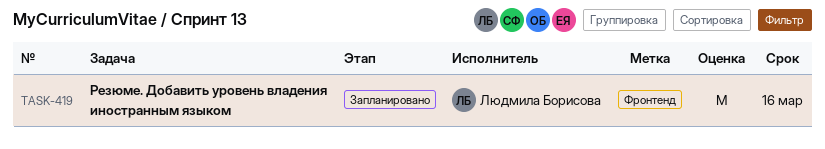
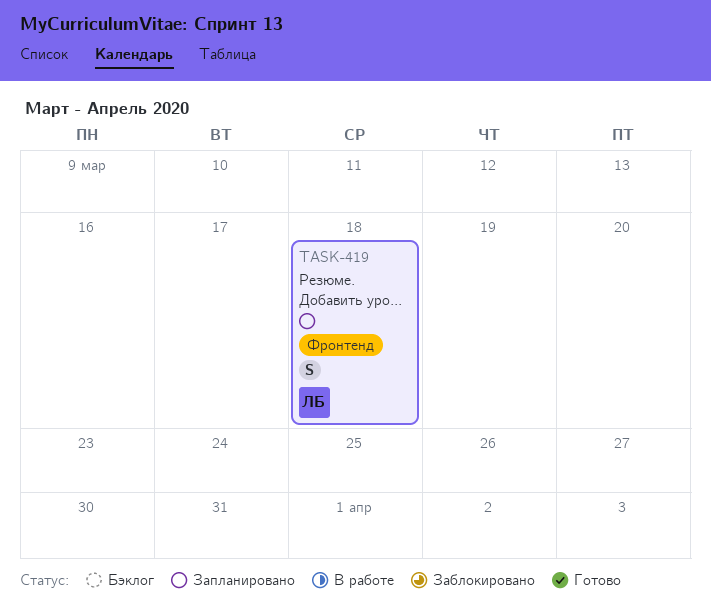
TASK-419, estimate: M -> S
TASK-419, due: Mar 16 -> Mar 18

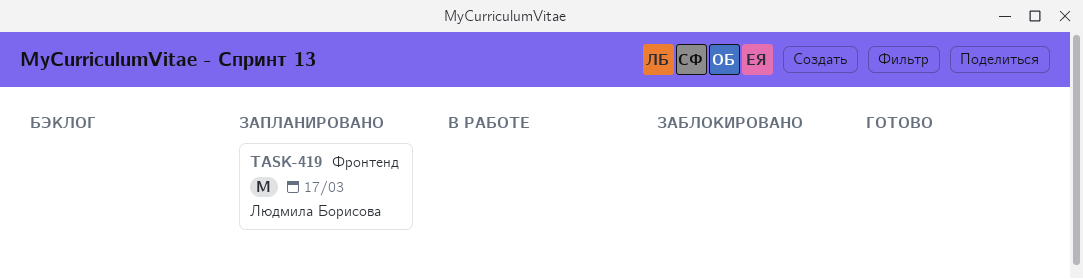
TASK-419, estimate: S -> M
TASK-419, due: Mar 18 -> Mar 17

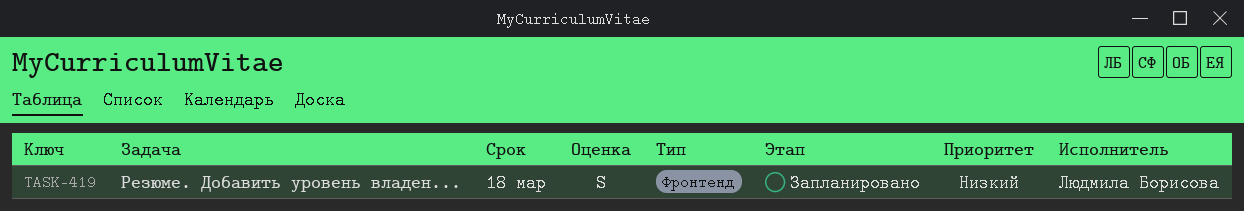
TASK-419, estimate: M -> S
TASK-419, due: Mar 17 -> Mar 18

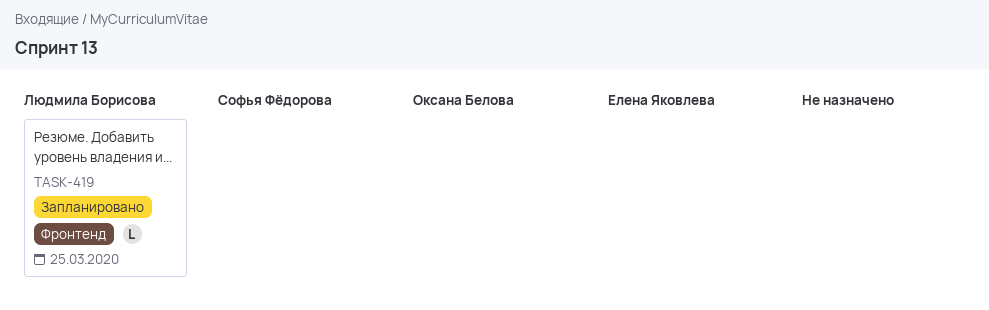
TASK-419, estimate: S -> L
TASK-419, due: Mar 18 -> Mar 25

